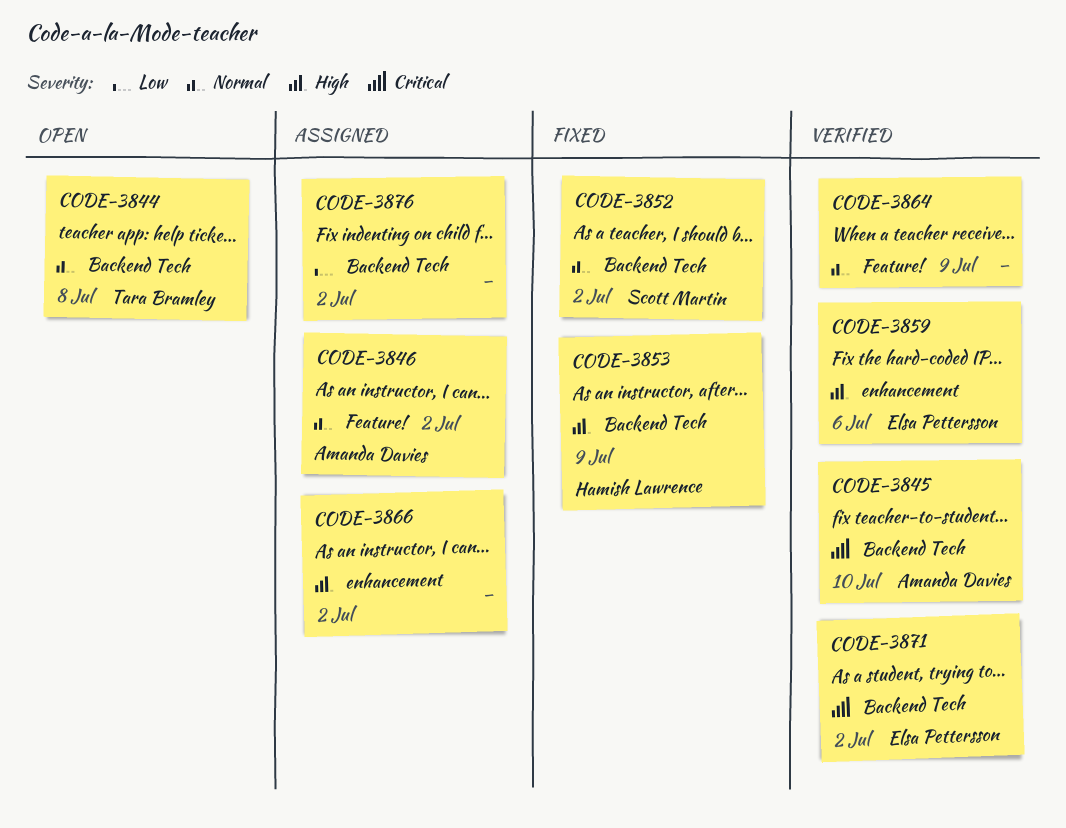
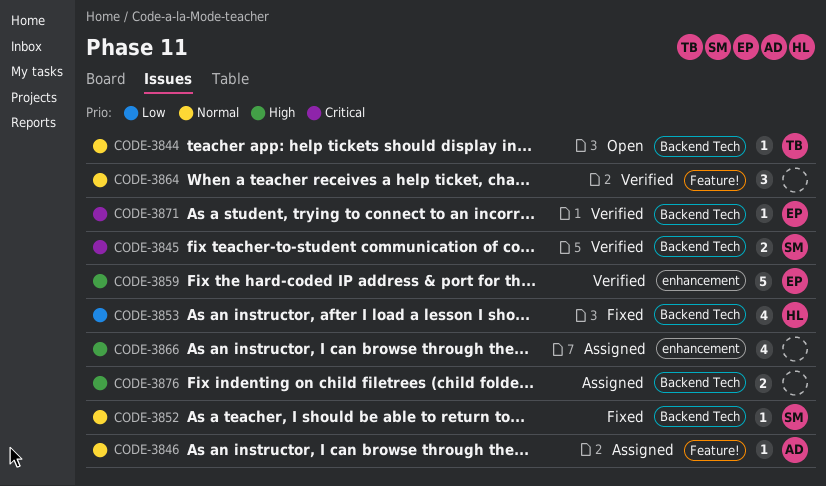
CODE-3845, owner: Amanda Davies -> Scott Martin
CODE-3853, priority: High -> Low
CODE-3876, priority: Low -> High

